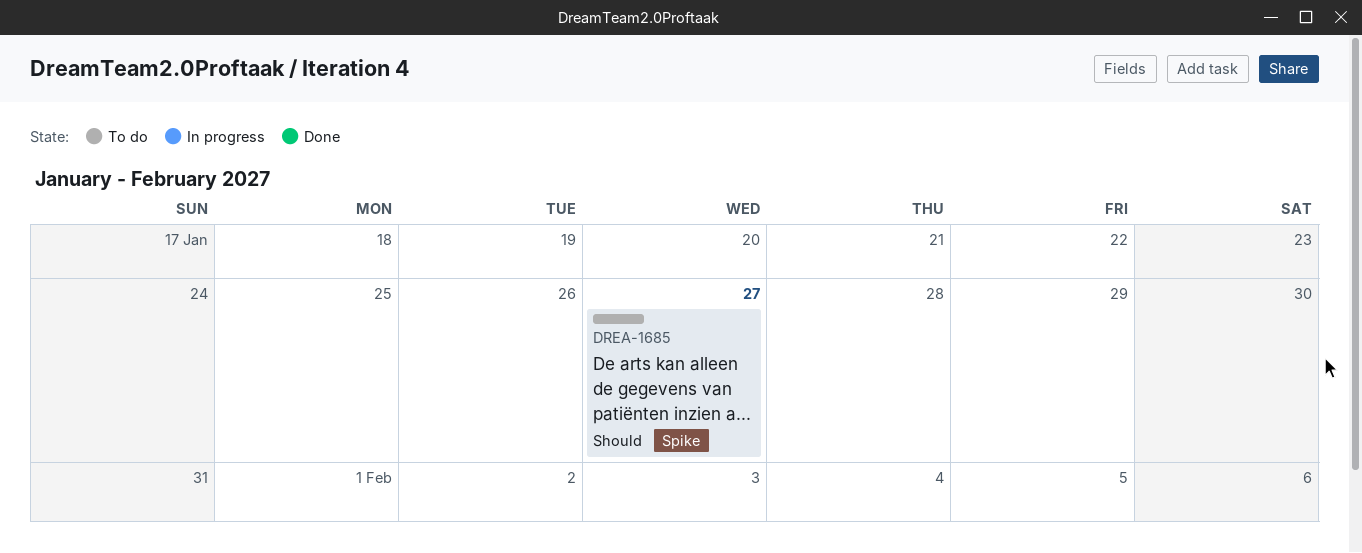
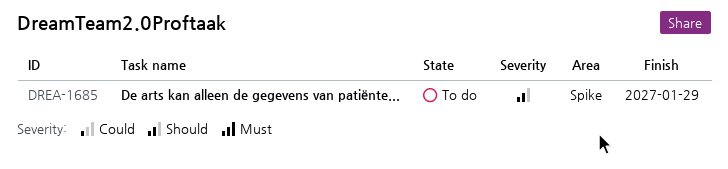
DREA-1685, due: Jan 27 -> Jan 29

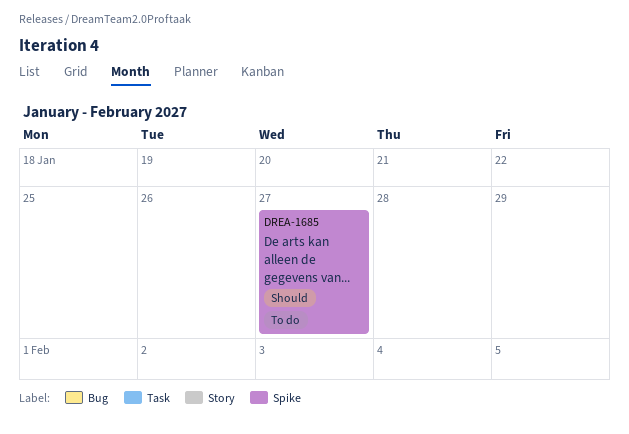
DREA-1685, due: Jan 29 -> Jan 27

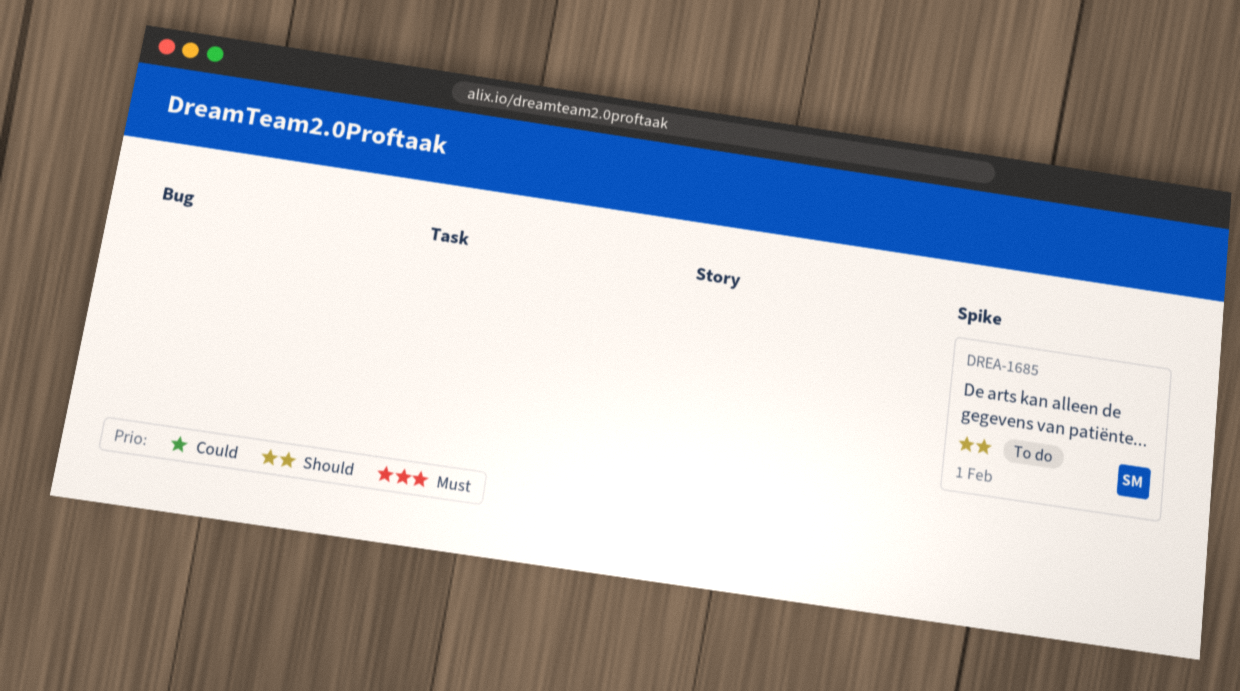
DREA-1685, due: Jan 27 -> Feb 1

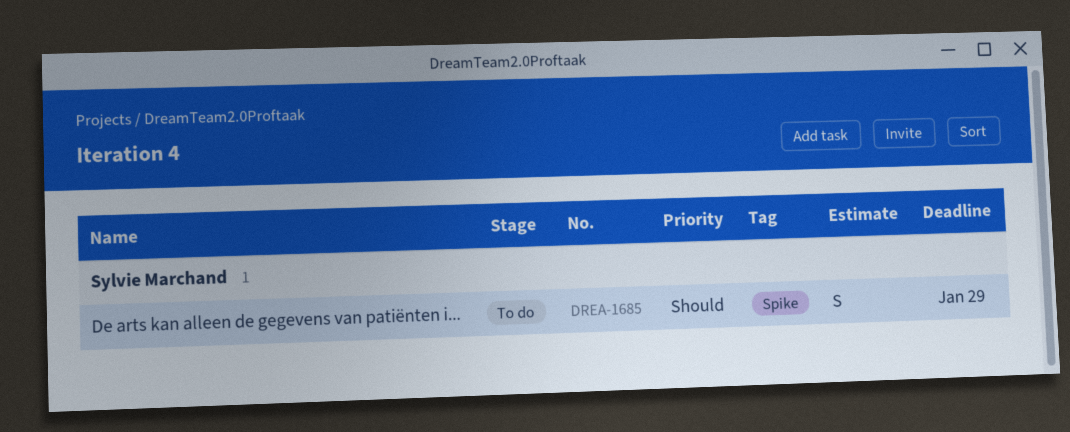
DREA-1685, due: Feb 1 -> Jan 29

